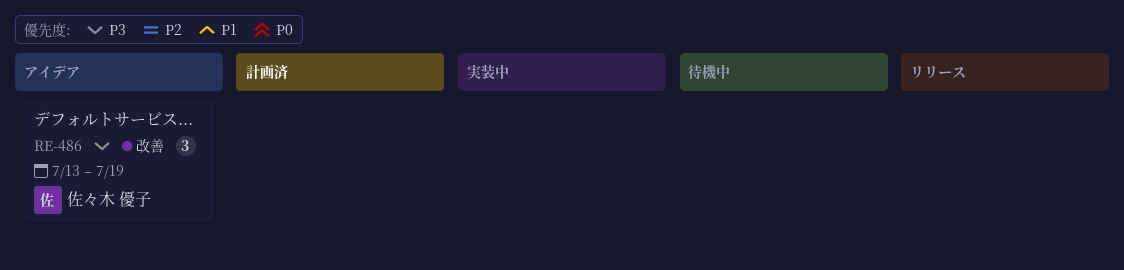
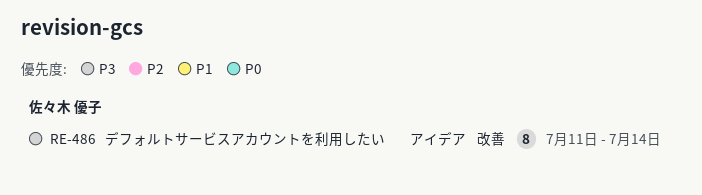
RE-486, estimate: 3 -> 8
RE-486, start: Jul 13 -> Jul 11
RE-486, due: Jul 19 -> Jul 14

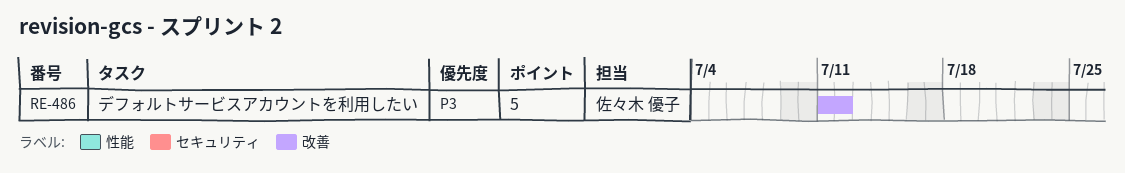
RE-486, estimate: 8 -> 5
RE-486, due: Jul 14 -> Jul 12

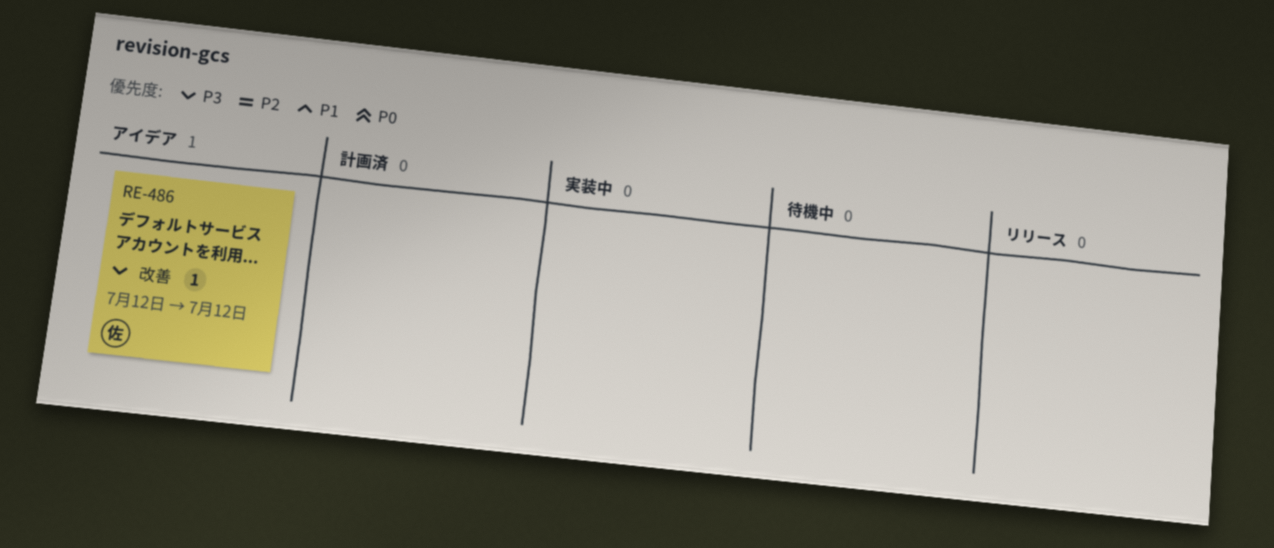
RE-486, estimate: 5 -> 1
RE-486, start: Jul 11 -> Jul 12

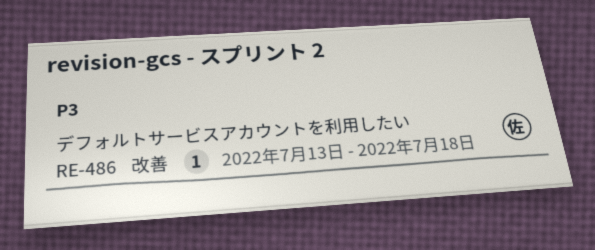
RE-486, start: Jul 12 -> Jul 13
RE-486, due: Jul 12 -> Jul 18

